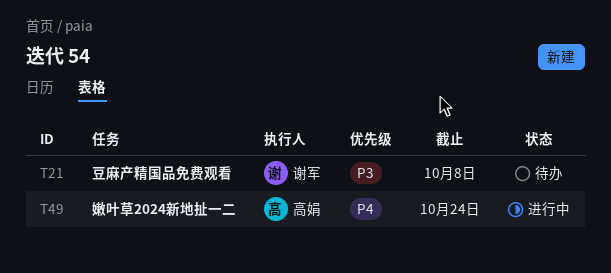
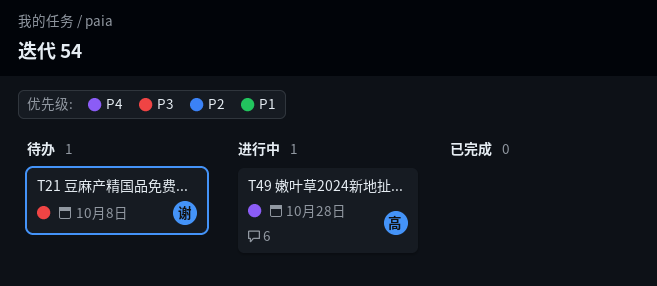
T49, due: Oct 24 -> Oct 28

